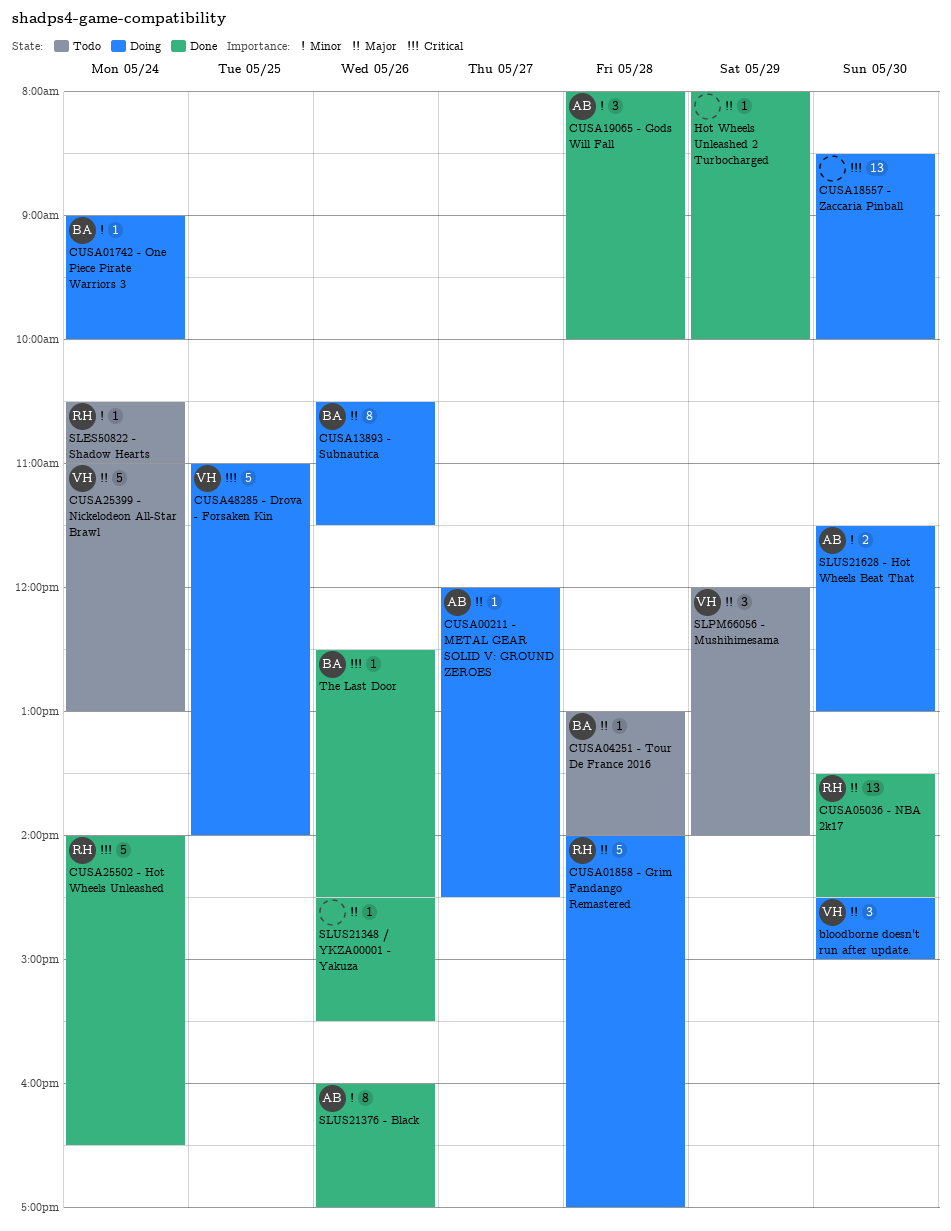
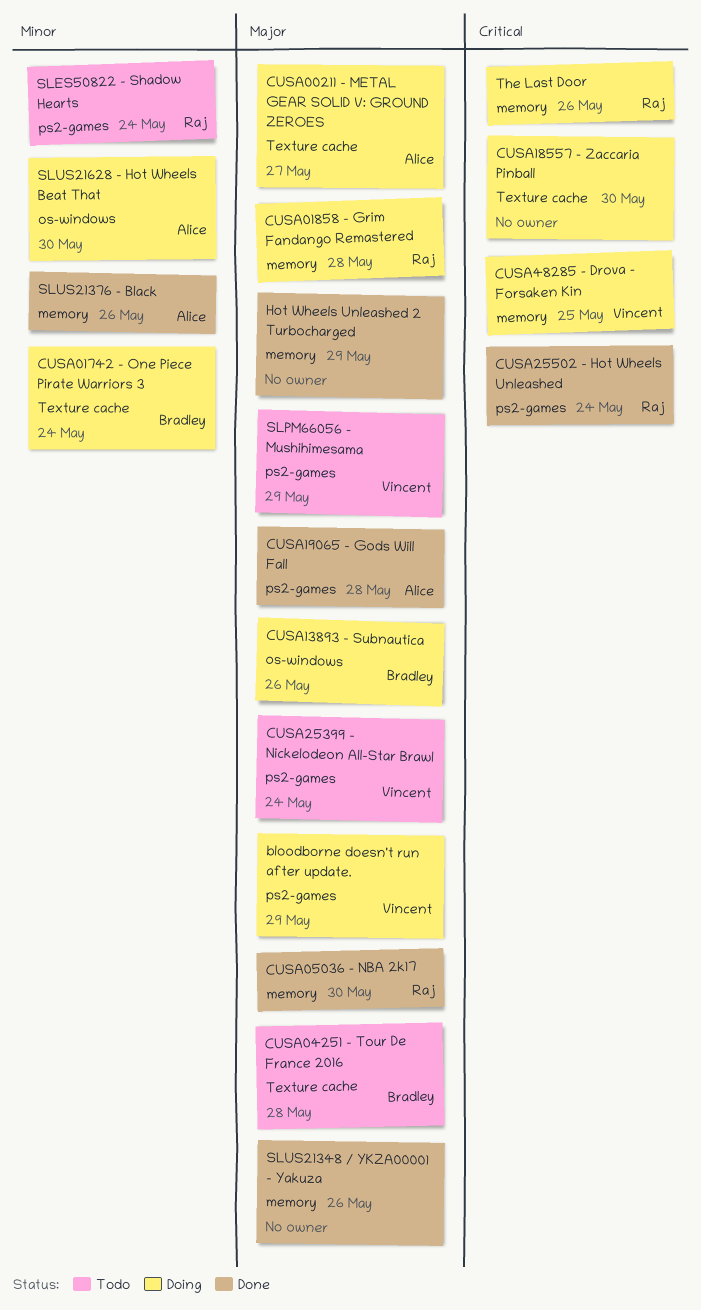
bloodborne doesn't run after update., day: May 30 -> May 29
CUSA19065 - Gods Will Fall, priority: Minor -> Major
The Last Door, status: Done -> Doing
The Last Door, owner: Bradley -> Raj

